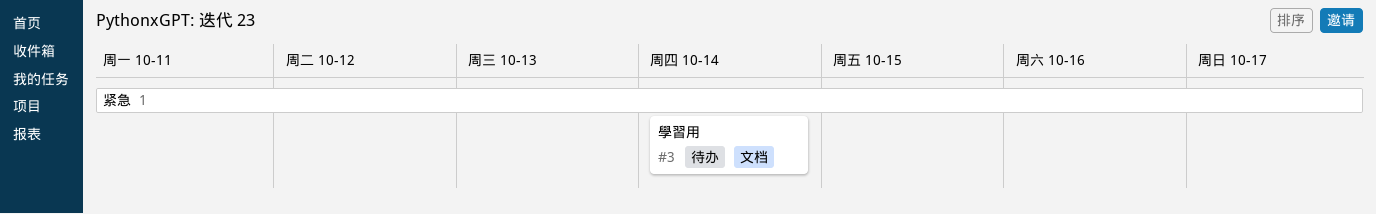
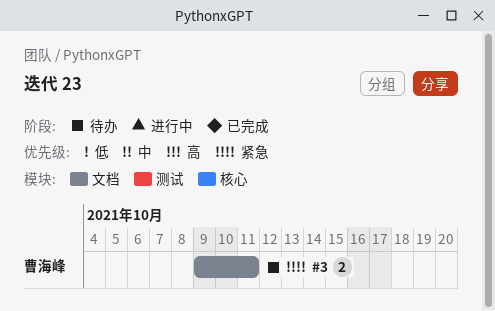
#3, due: Oct 14 -> Oct 11

